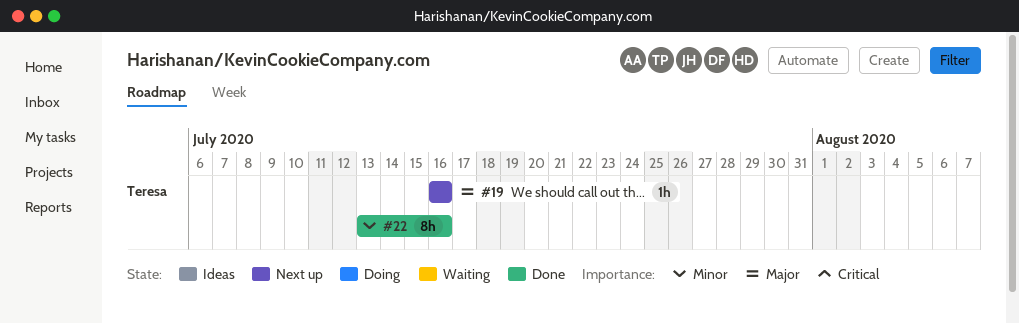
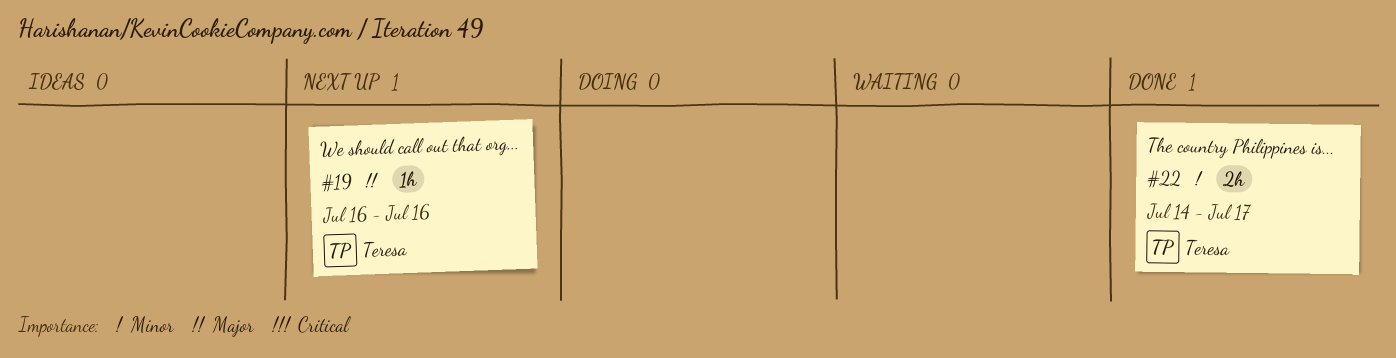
#22, estimate: 8h -> 2h
#22, start: Jul 13 -> Jul 14
#22, due: Jul 16 -> Jul 17

